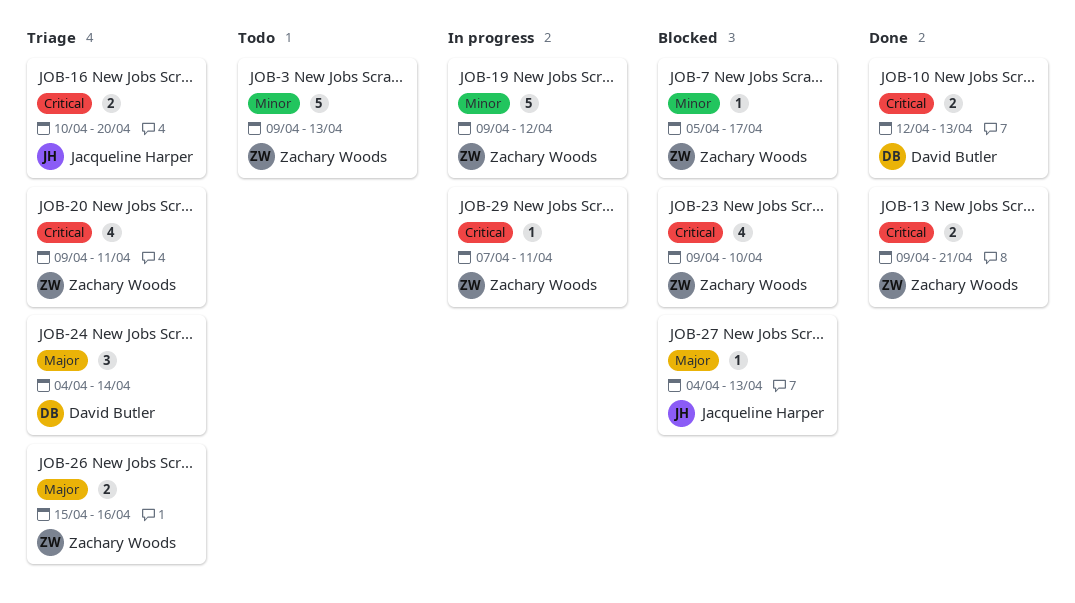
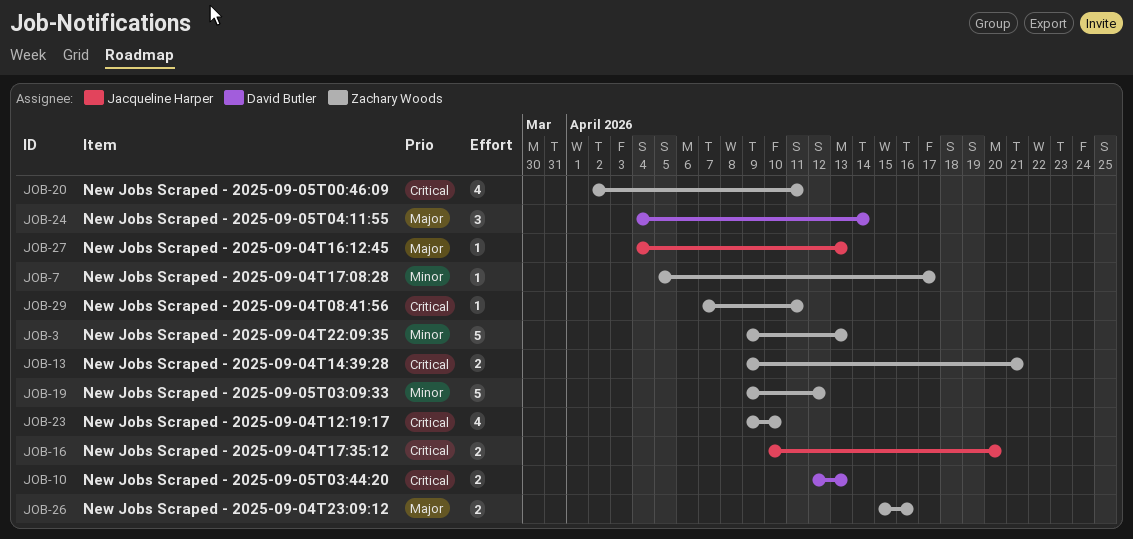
JOB-20, start: Apr 9 -> Apr 2

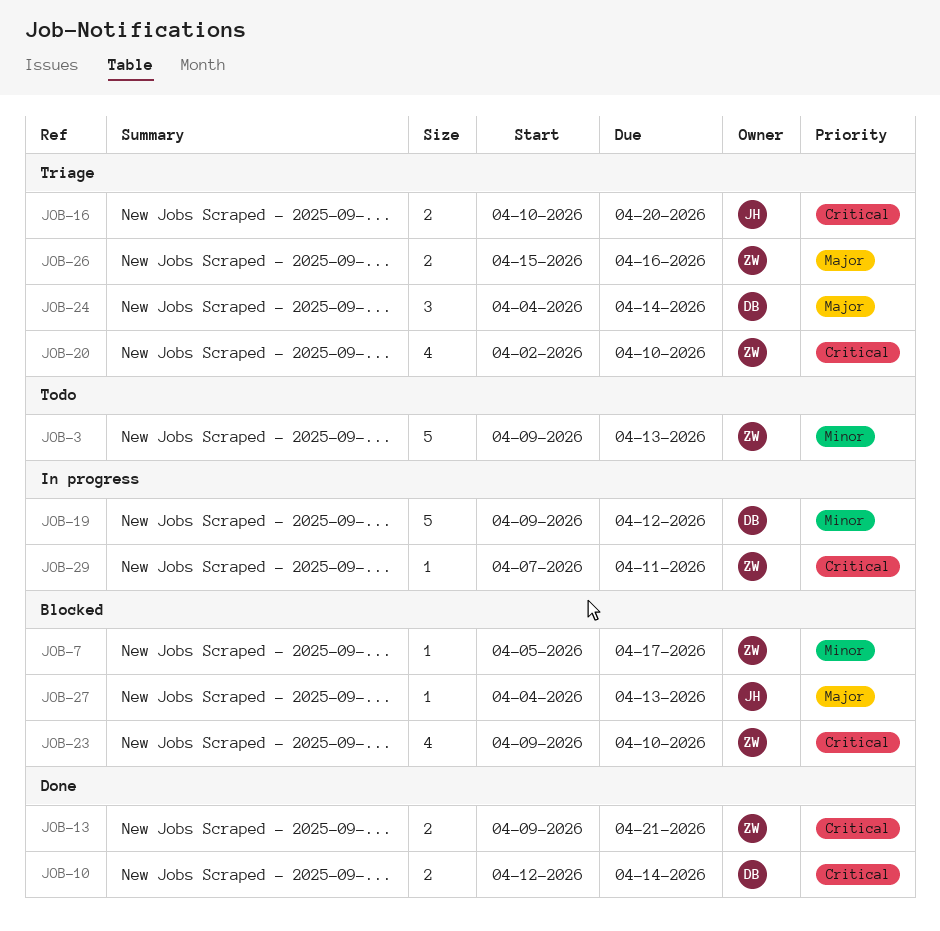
JOB-10, due: Apr 13 -> Apr 14
JOB-19, owner: Zachary Woods -> David Butler
JOB-20, due: Apr 11 -> Apr 10

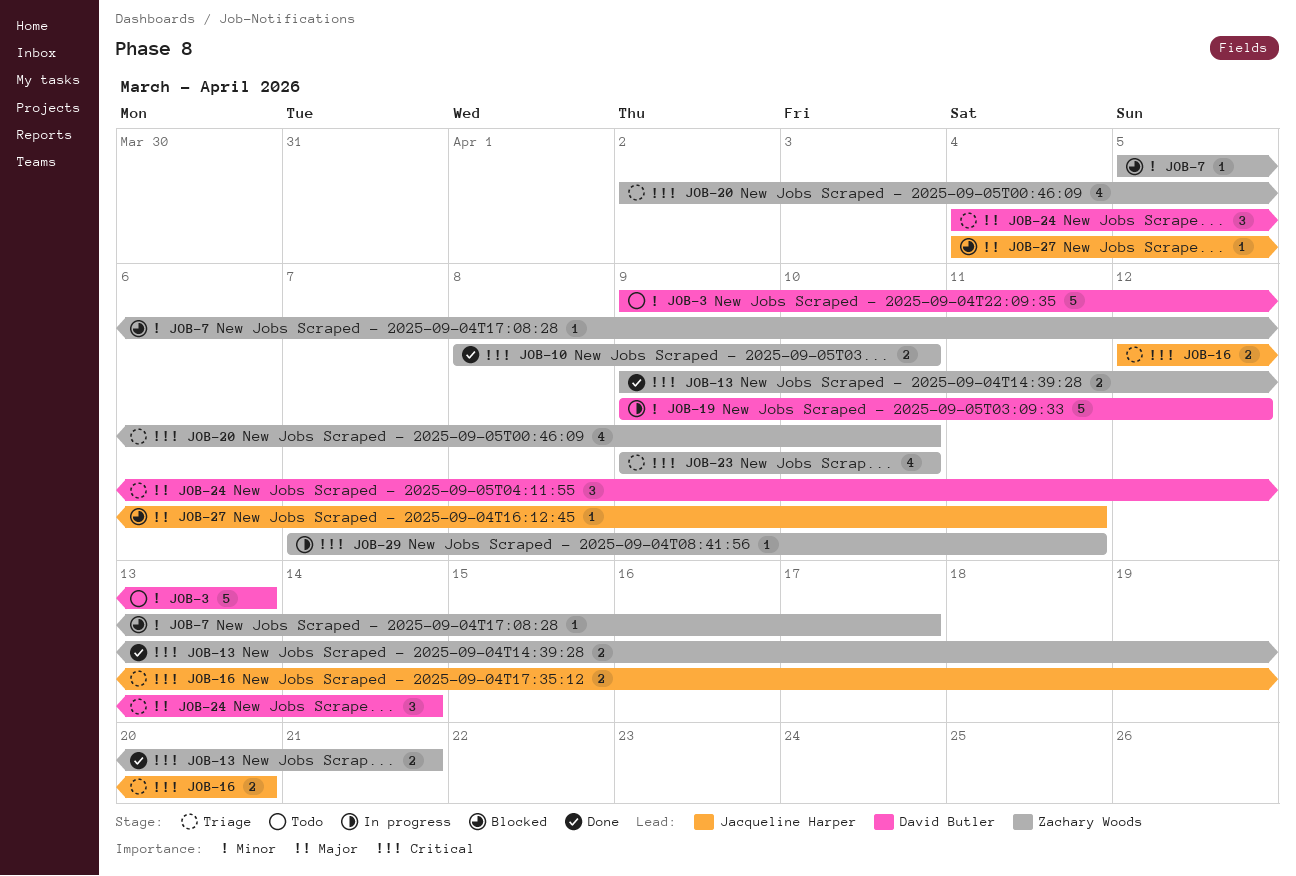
JOB-3, owner: Zachary Woods -> David Butler
JOB-10, owner: David Butler -> Zachary Woods
JOB-10, start: Apr 12 -> Apr 8
JOB-10, due: Apr 14 -> Apr 10
JOB-16, start: Apr 10 -> Apr 12
JOB-23, status: Blocked -> Triage
JOB-26: present -> none
JOB-27, due: Apr 13 -> Apr 11

